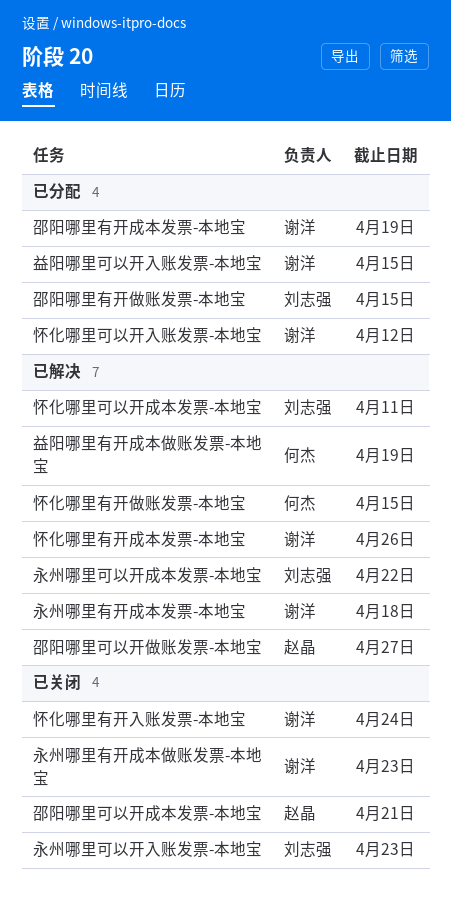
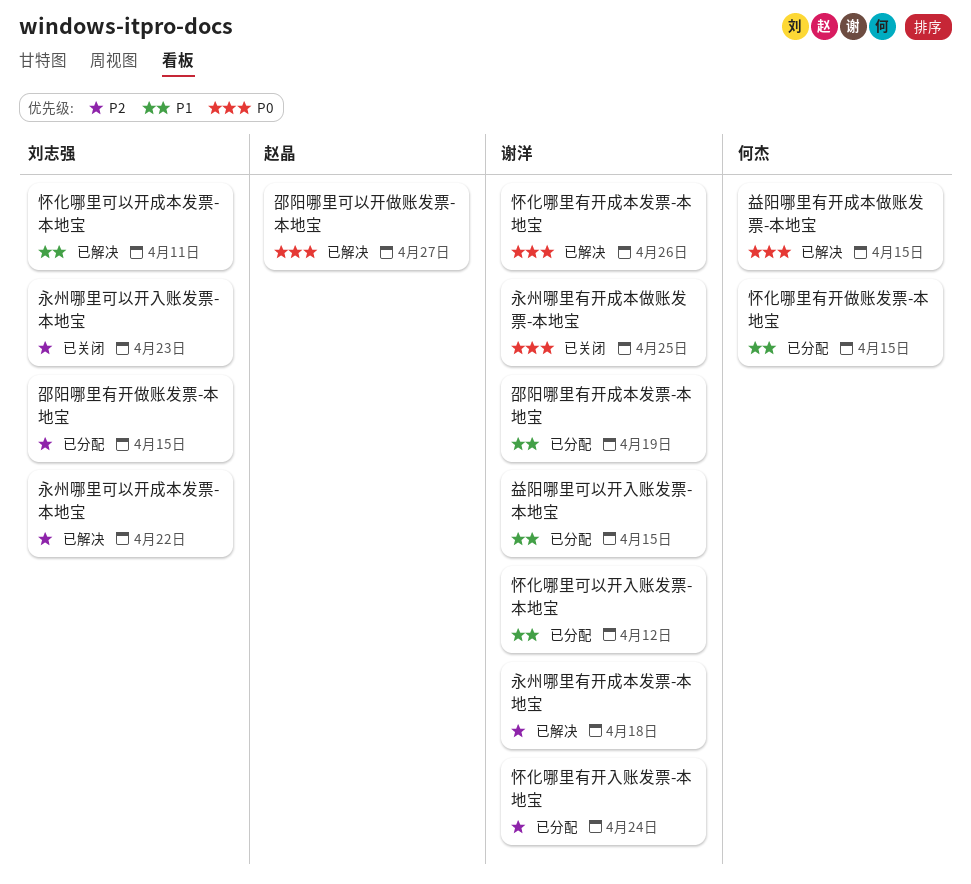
怀化哪里有开做账发票-本地宝, status: 已解决 -> 已分配
怀化哪里有开入账发票-本地宝, status: 已关闭 -> 已分配
永州哪里有开成本做账发票-本地宝, due: Apr 23 -> Apr 25
益阳哪里有开成本做账发票-本地宝, due: Apr 19 -> Apr 15
邵阳哪里可以开成本发票-本地宝: present -> none

